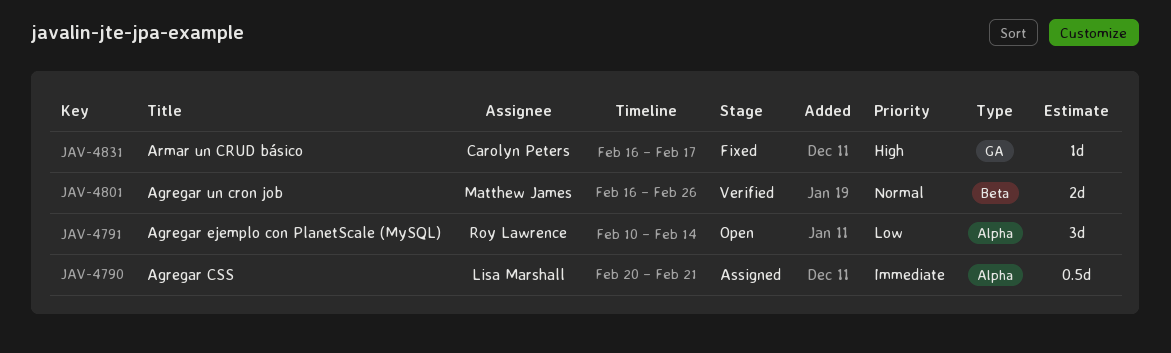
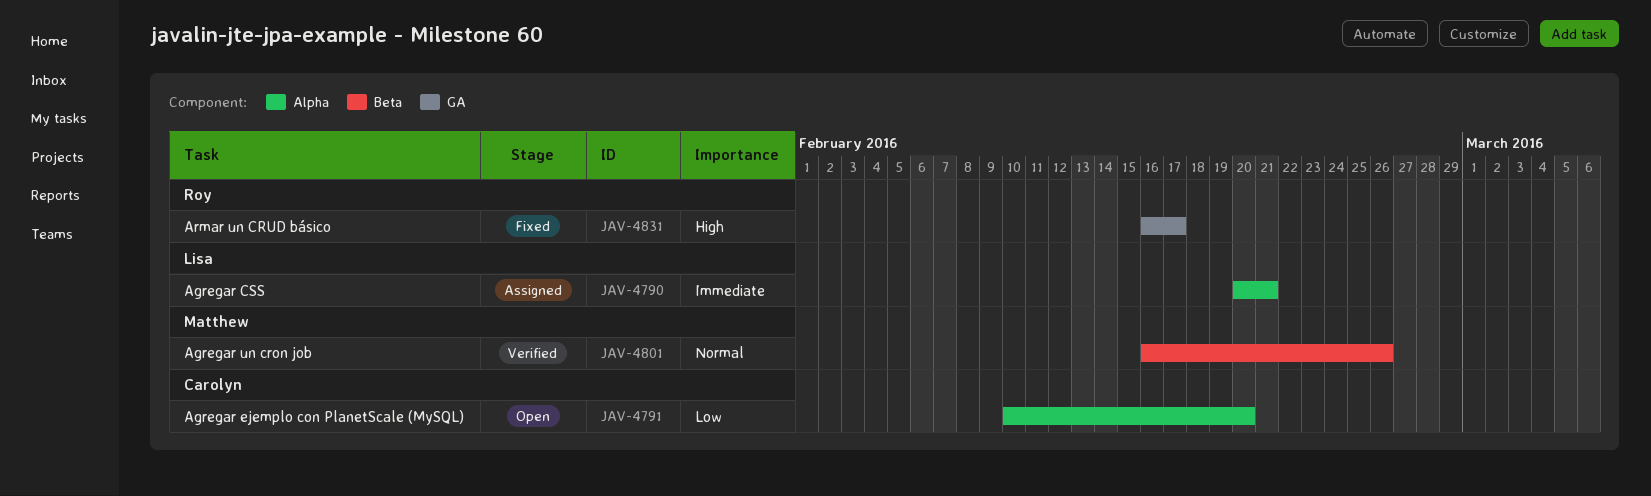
JAV-4791, owner: Roy Lawrence -> Carolyn Peters
JAV-4791, due: Feb 14 -> Feb 20
JAV-4831, owner: Carolyn Peters -> Roy Lawrence

